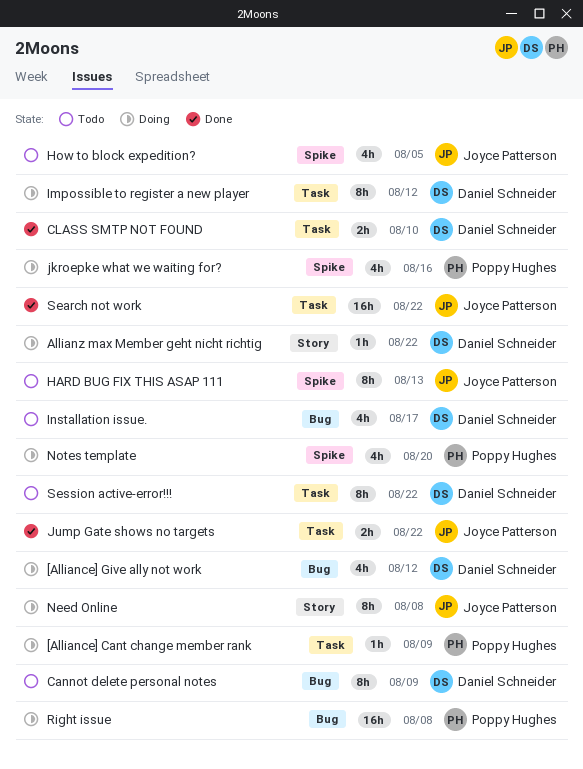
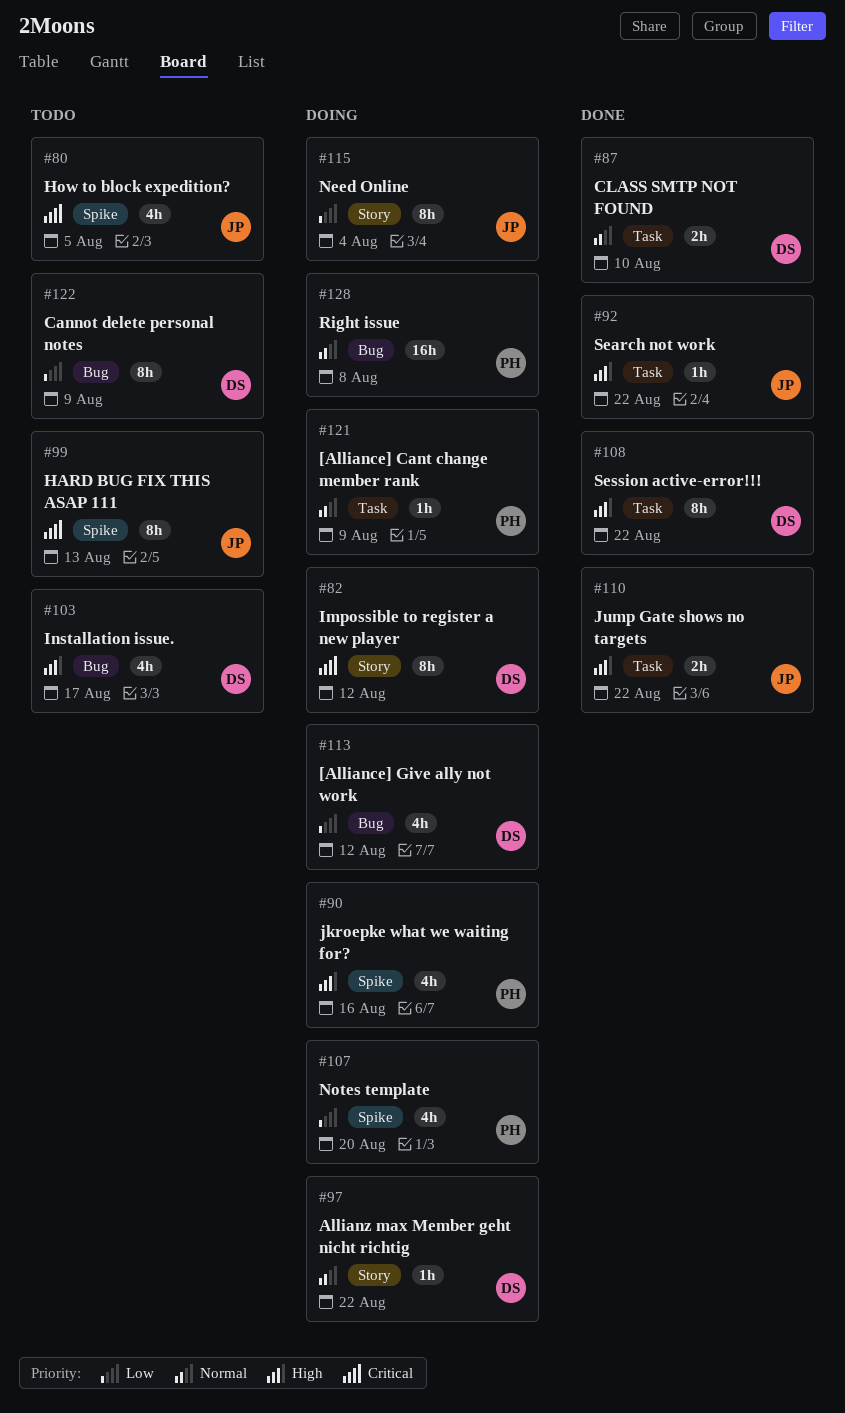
Impossible to register a new player, label: Task -> Story
Need Online, due: Aug 8 -> Aug 4
Search not work, estimate: 16h -> 1h
Session active-error!!!, status: Todo -> Done

